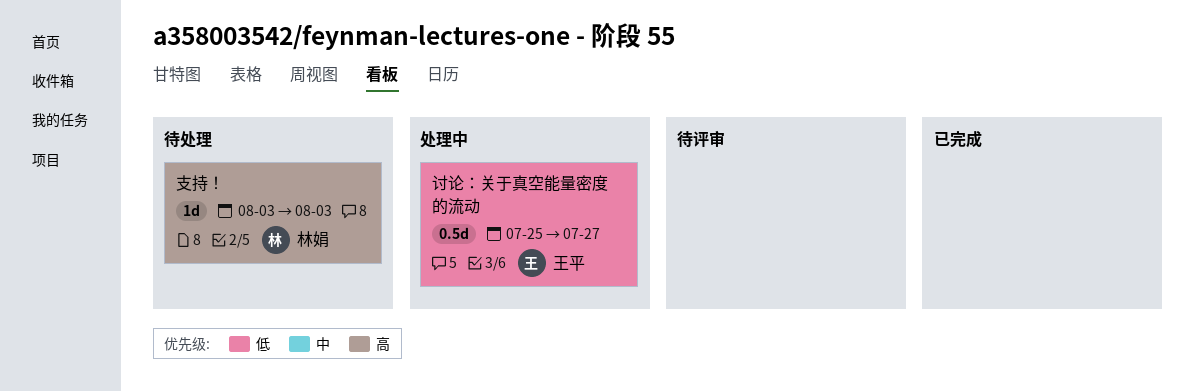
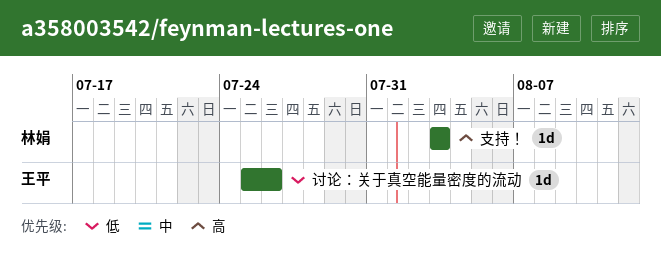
讨论：关于真空能量密度的流动, estimate: 0.5d -> 1d
讨论：关于真空能量密度的流动, due: Jul 27 -> Jul 26

